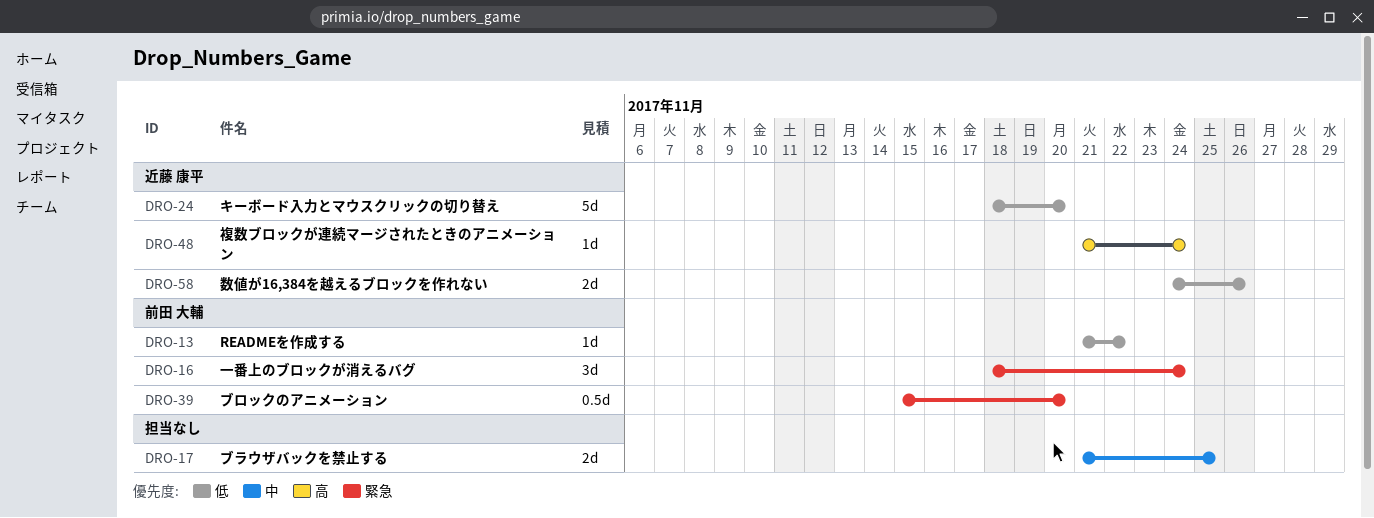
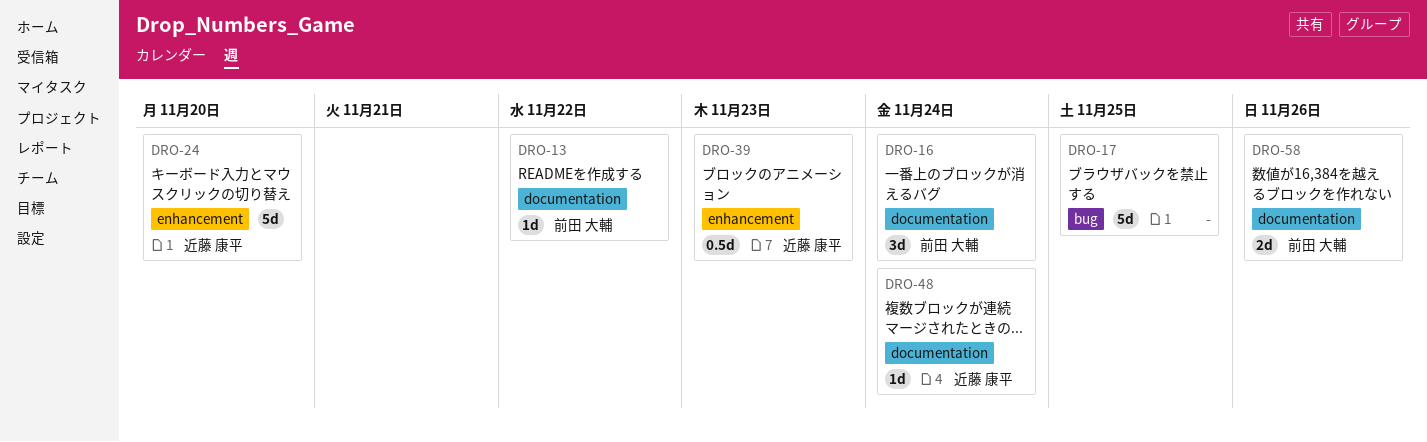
DRO-17, estimate: 2d -> 5d
DRO-39, owner: 前田 大輔 -> 近藤 康平
DRO-39, due: Nov 20 -> Nov 23
DRO-58, owner: 近藤 康平 -> 前田 大輔

